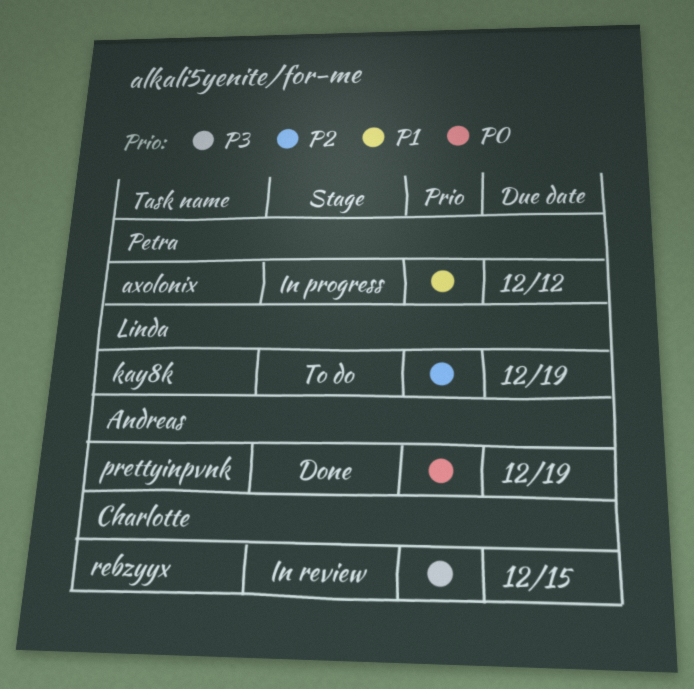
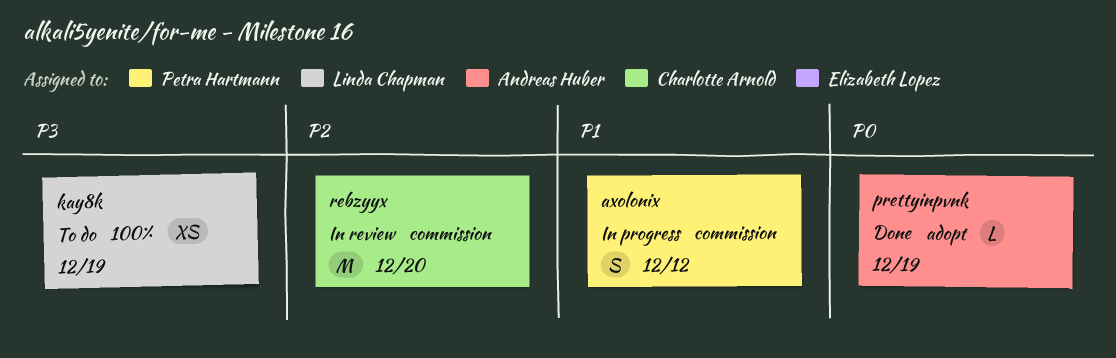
kay8k, priority: P2 -> P3
rebzyyx, priority: P3 -> P2
rebzyyx, due: Dec 15 -> Dec 20

